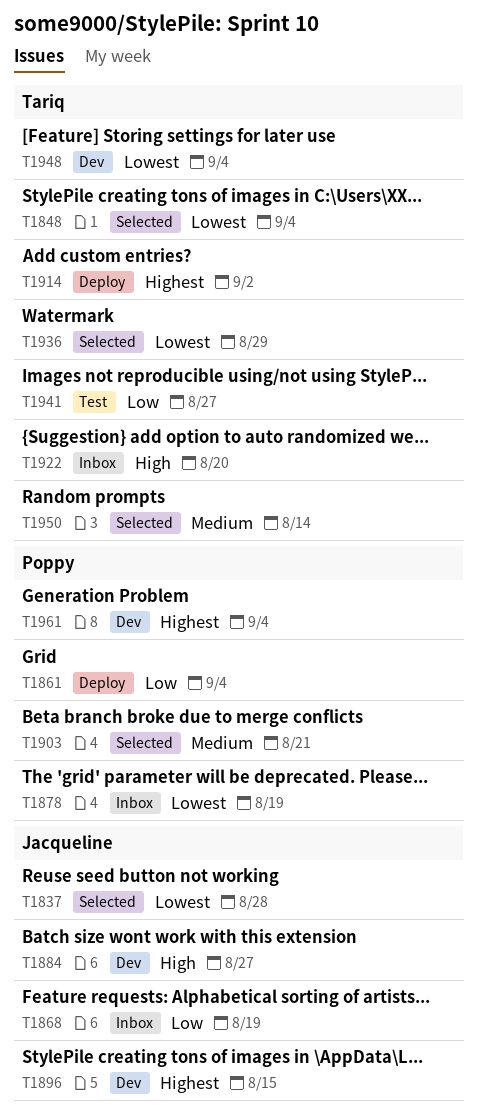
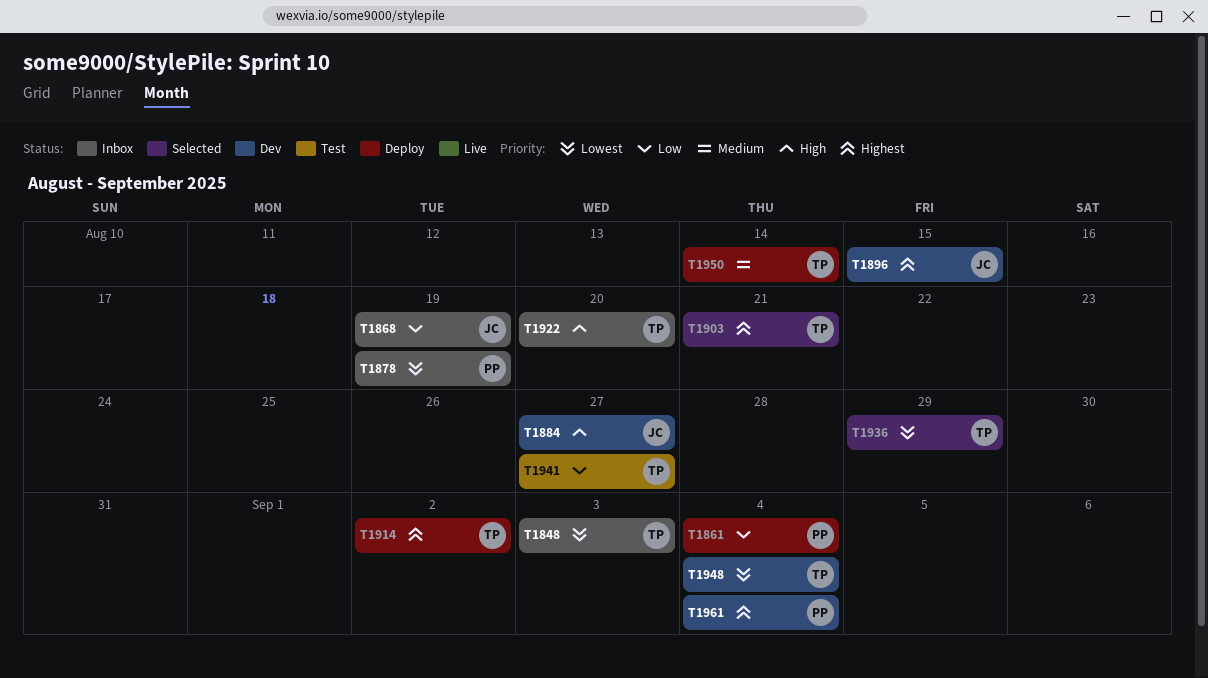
T1837: present -> none
T1848, status: Selected -> Inbox
T1848, due: Sep 4 -> Sep 3
T1903, owner: Poppy -> Tariq
T1903, priority: Medium -> Highest
T1950, status: Selected -> Deploy

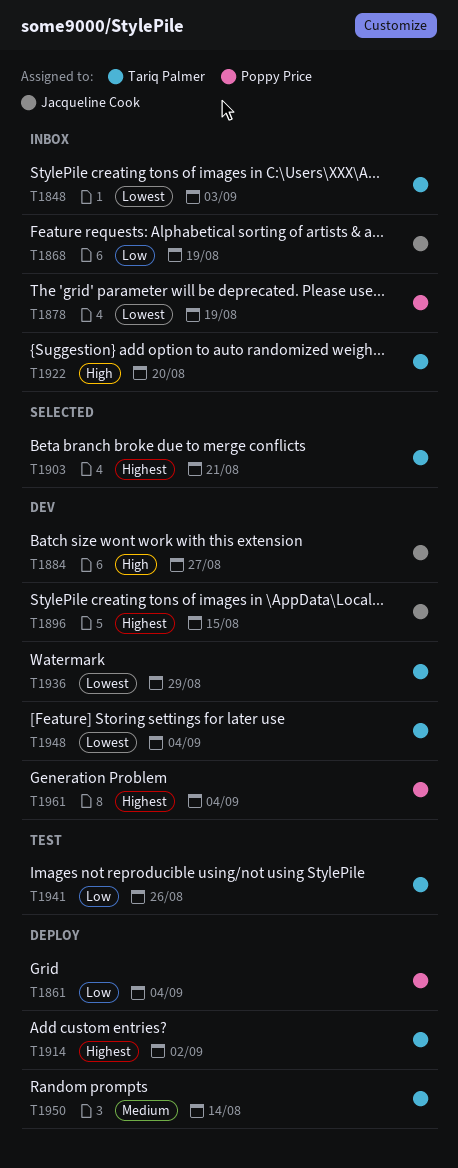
T1936, status: Selected -> Dev
T1941, due: Aug 27 -> Aug 26

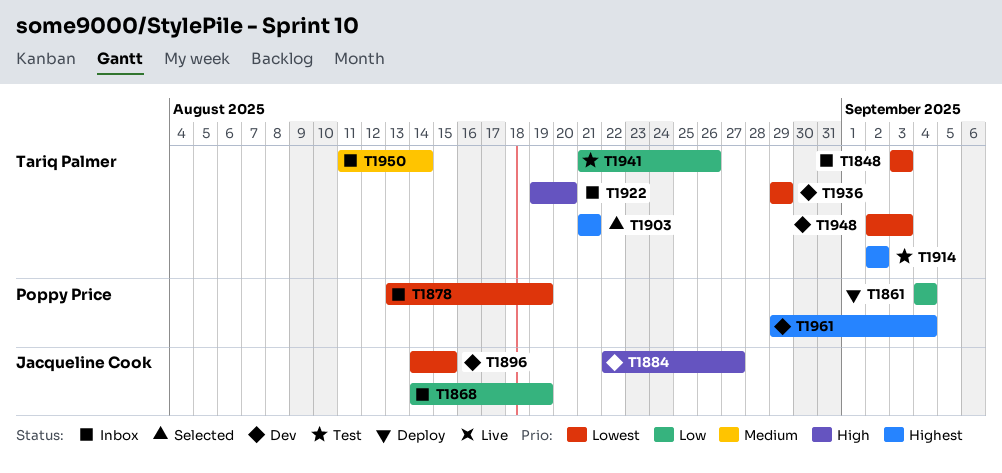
T1896, priority: Highest -> Lowest
T1914, status: Deploy -> Test
T1948, due: Sep 4 -> Sep 3
T1950, status: Deploy -> Inbox

